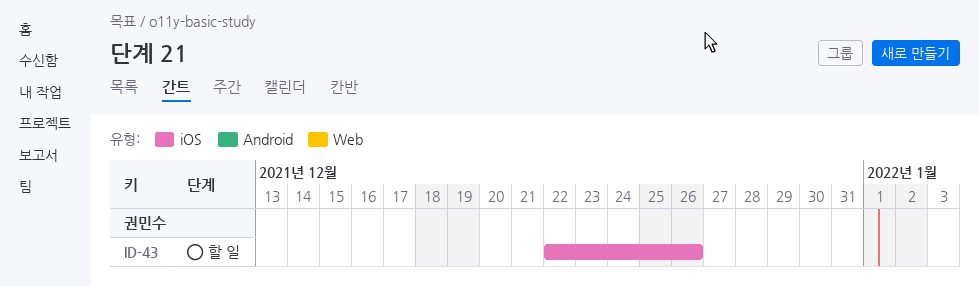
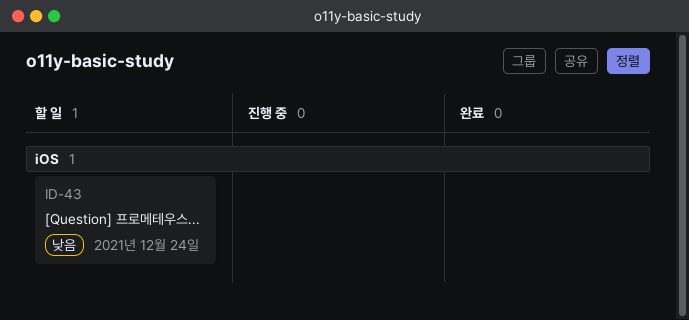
ID-43, due: Dec 26 -> Dec 24

